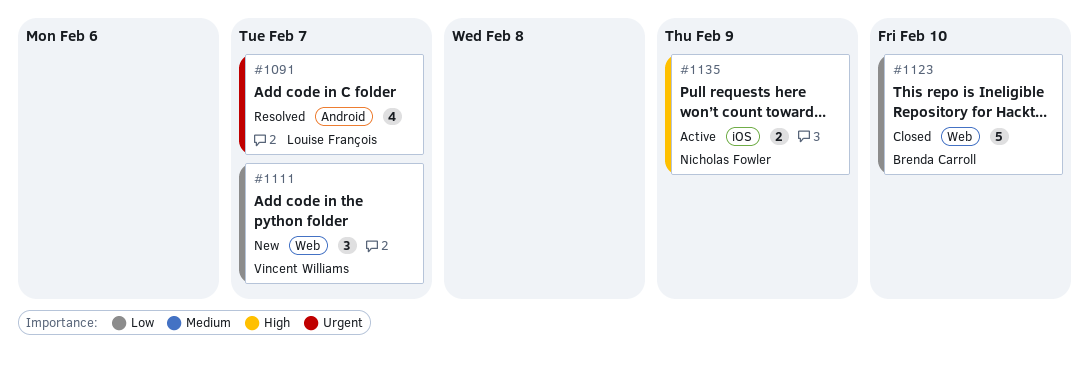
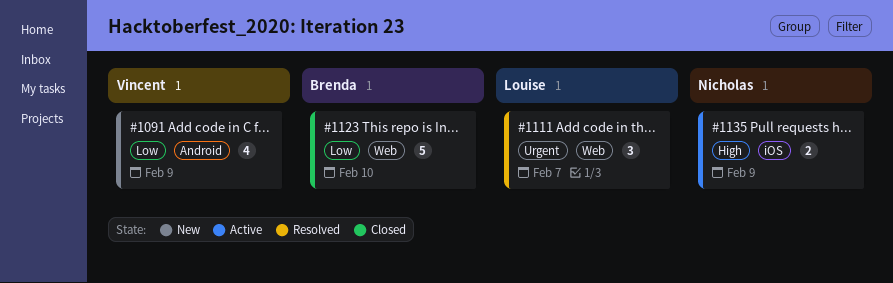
#1091, status: Resolved -> New
#1091, owner: Louise François -> Vincent Williams
#1091, priority: Urgent -> Low
#1091, due: Feb 7 -> Feb 9
#1111, status: New -> Resolved
#1111, owner: Vincent Williams -> Louise François
#1111, priority: Low -> Urgent

